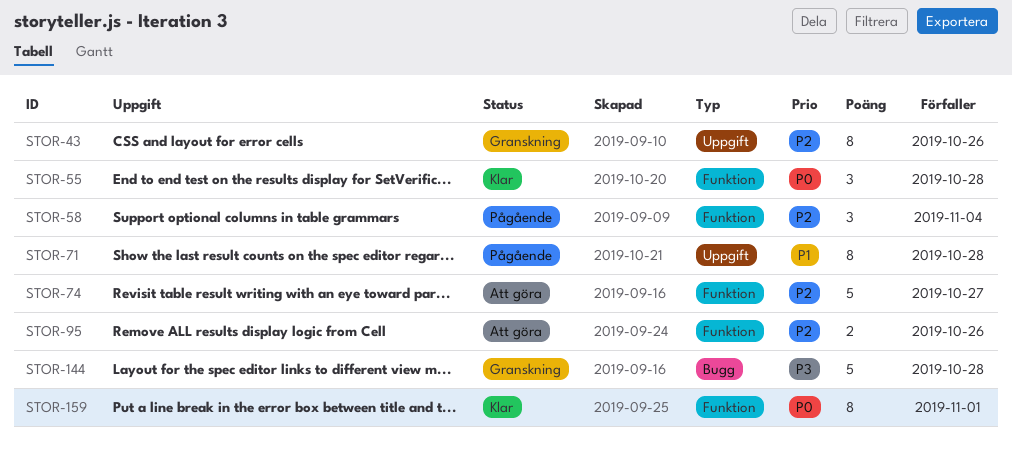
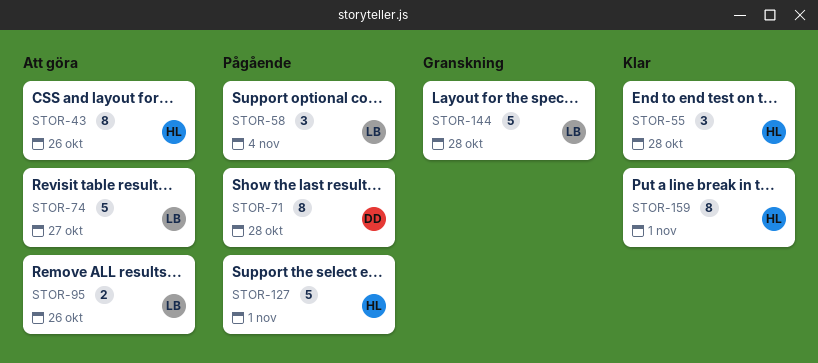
STOR-43, status: Granskning -> Att göra
STOR-127: none -> present

